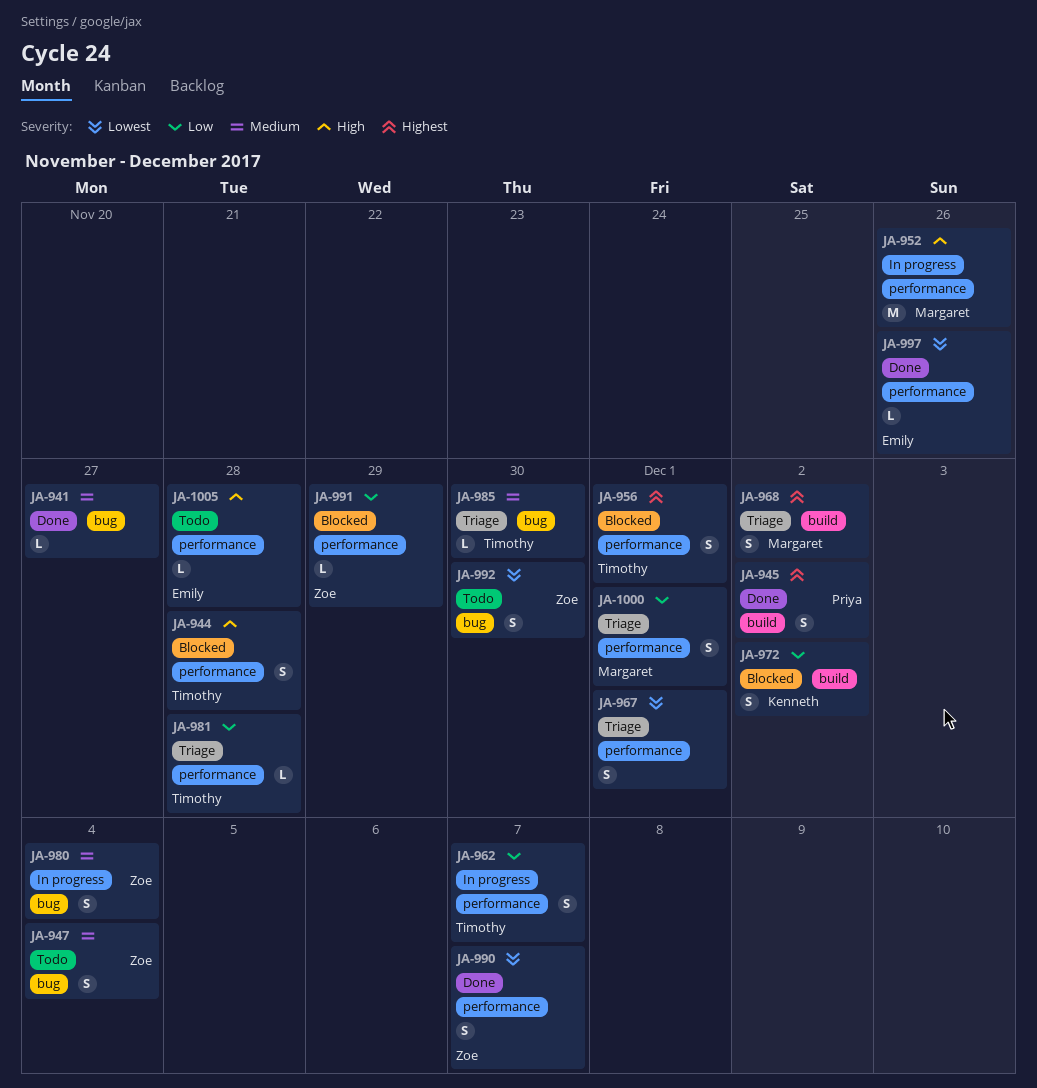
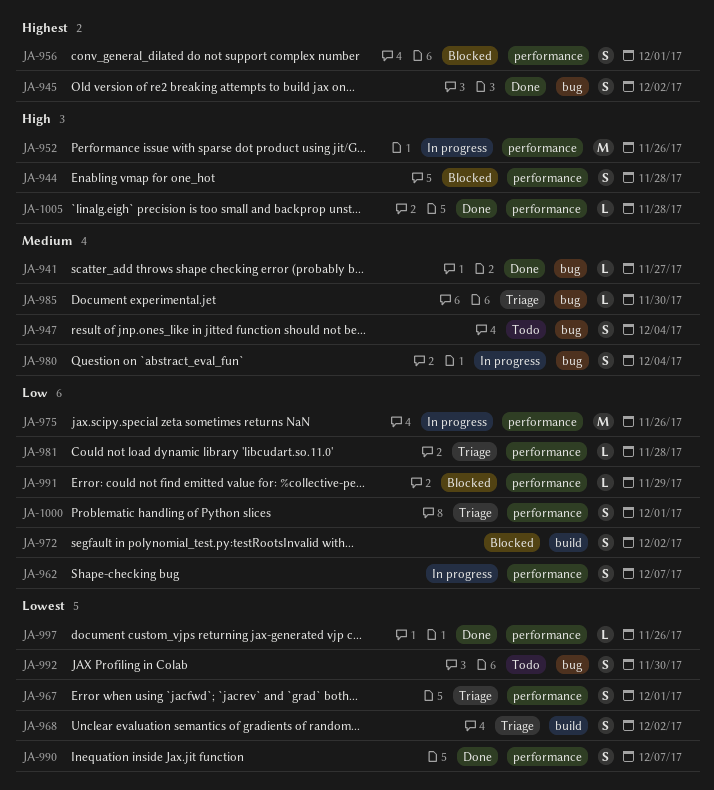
JA-945, label: build -> bug
JA-968, priority: Highest -> Lowest
JA-975: none -> present
JA-1005, status: Todo -> Done

